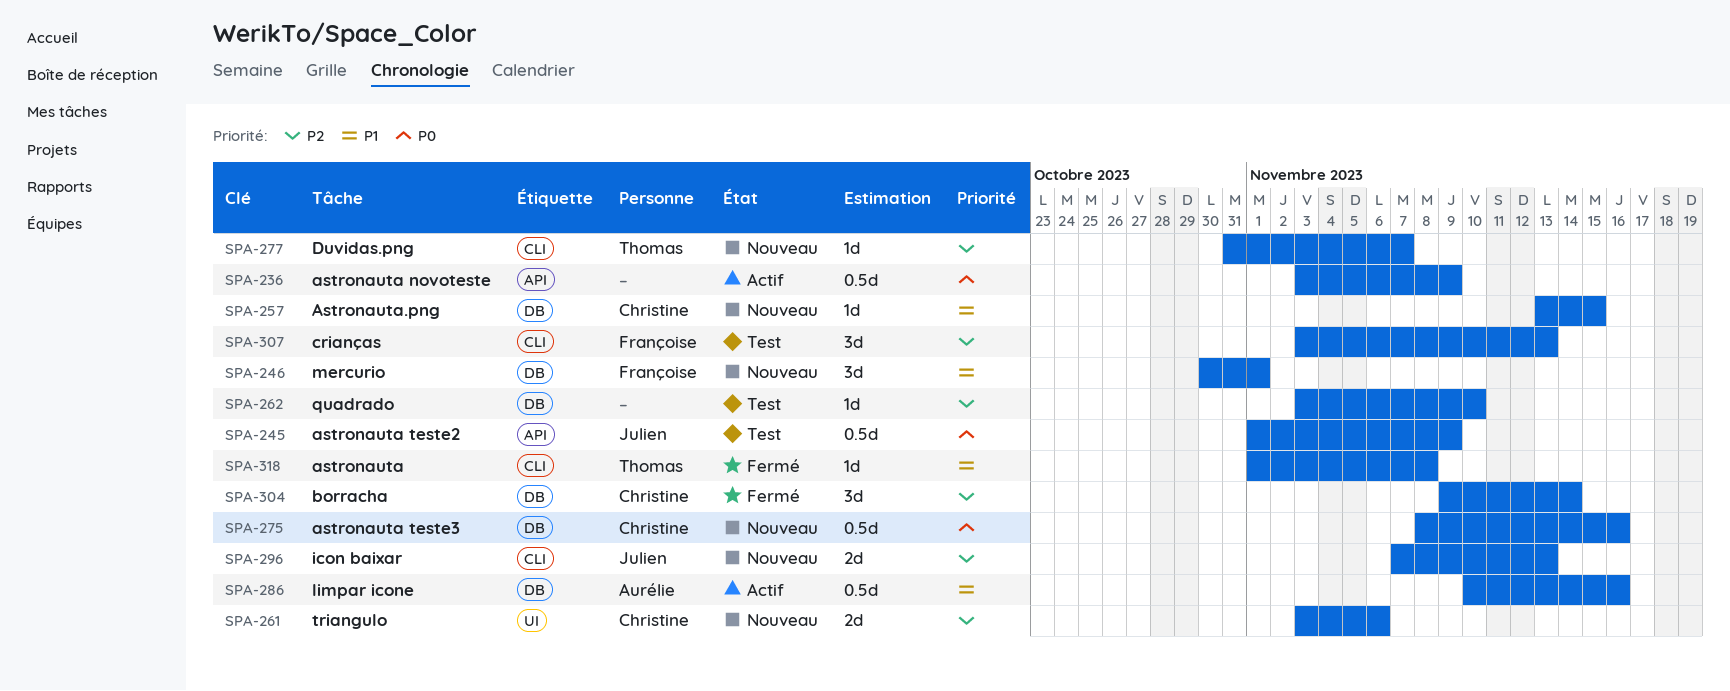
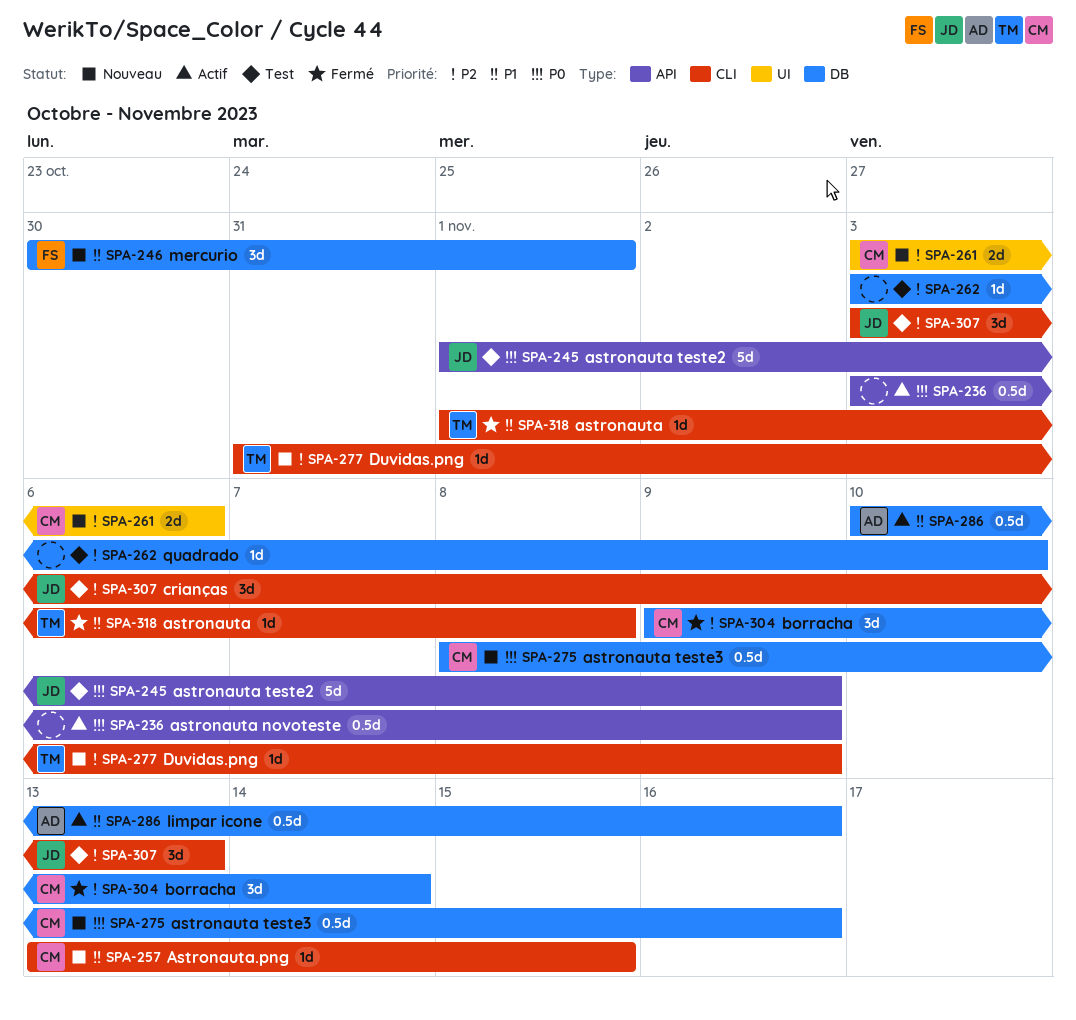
SPA-245, estimate: 0.5d -> 5d
SPA-257, label: DB -> CLI
SPA-277, due: Nov 7 -> Nov 9
SPA-296: present -> none
SPA-307, owner: Françoise -> Julien

